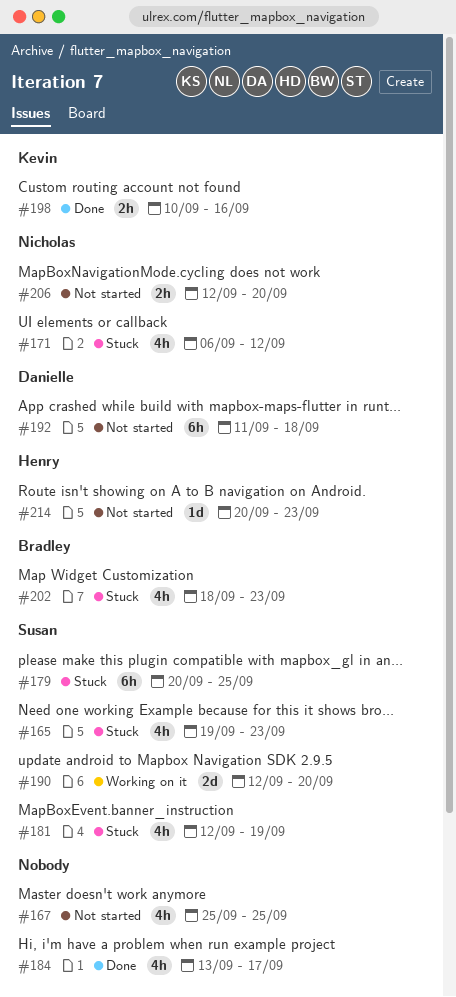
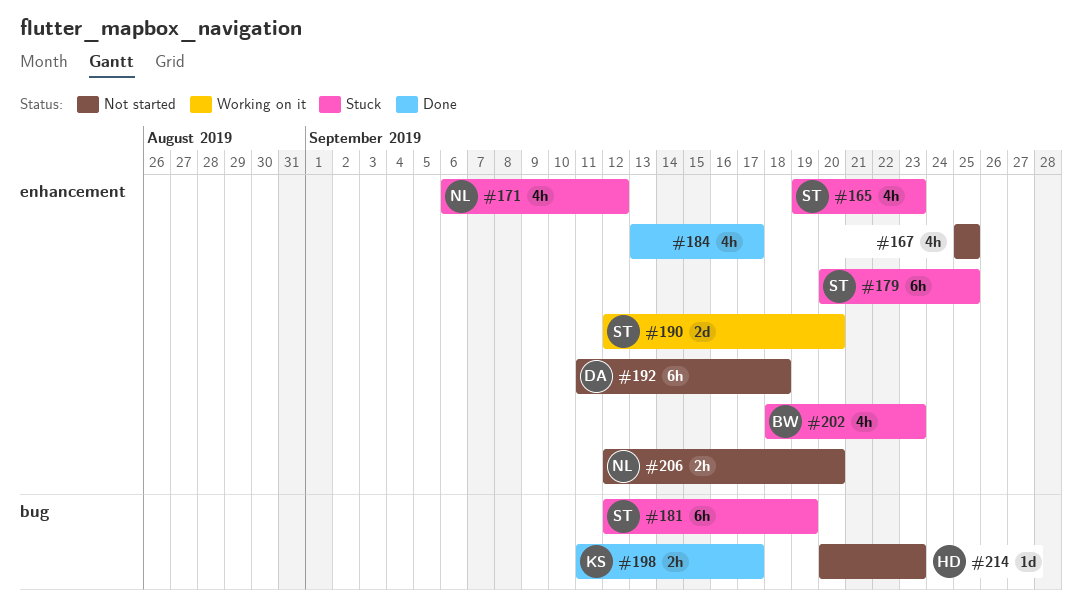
#181, estimate: 4h -> 6h
#198, start: Sep 10 -> Sep 11
#198, due: Sep 16 -> Sep 17

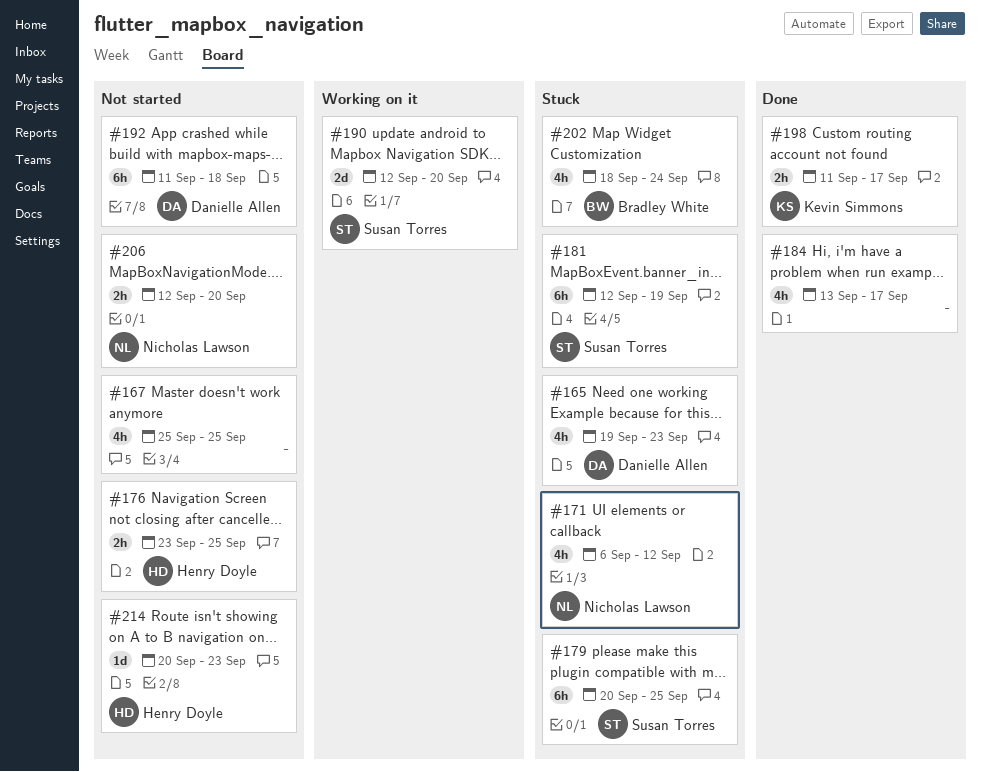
#165, owner: Susan Torres -> Danielle Allen
#176: none -> present
#202, due: Sep 23 -> Sep 24

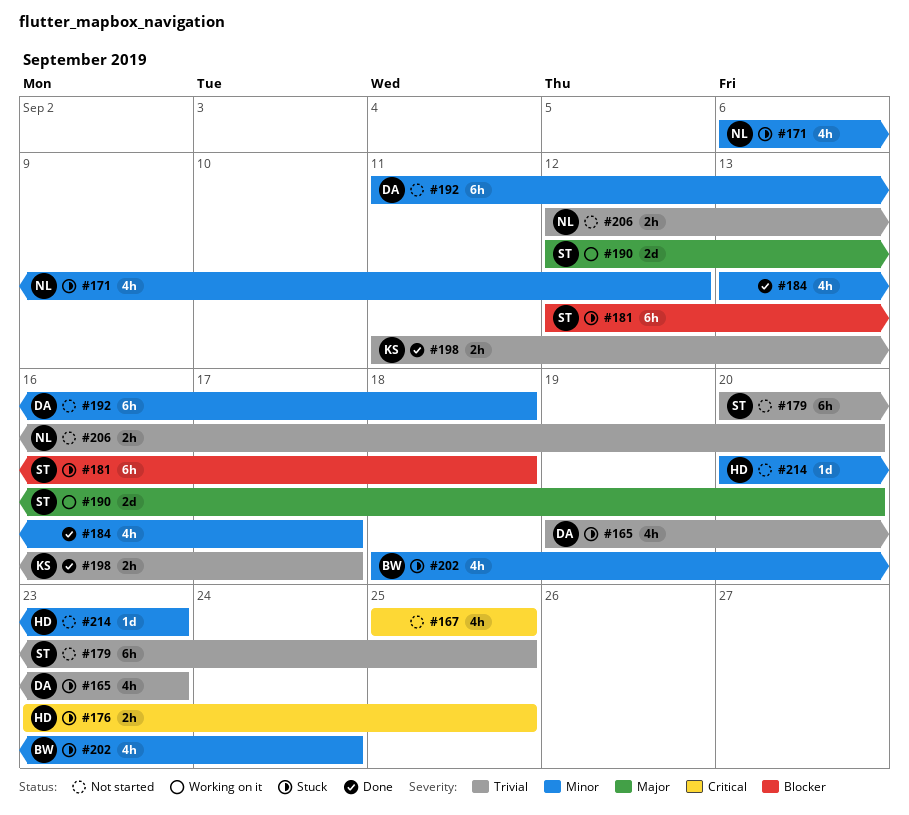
#176, status: Not started -> Stuck
#179, status: Stuck -> Not started
#181, due: Sep 19 -> Sep 18

